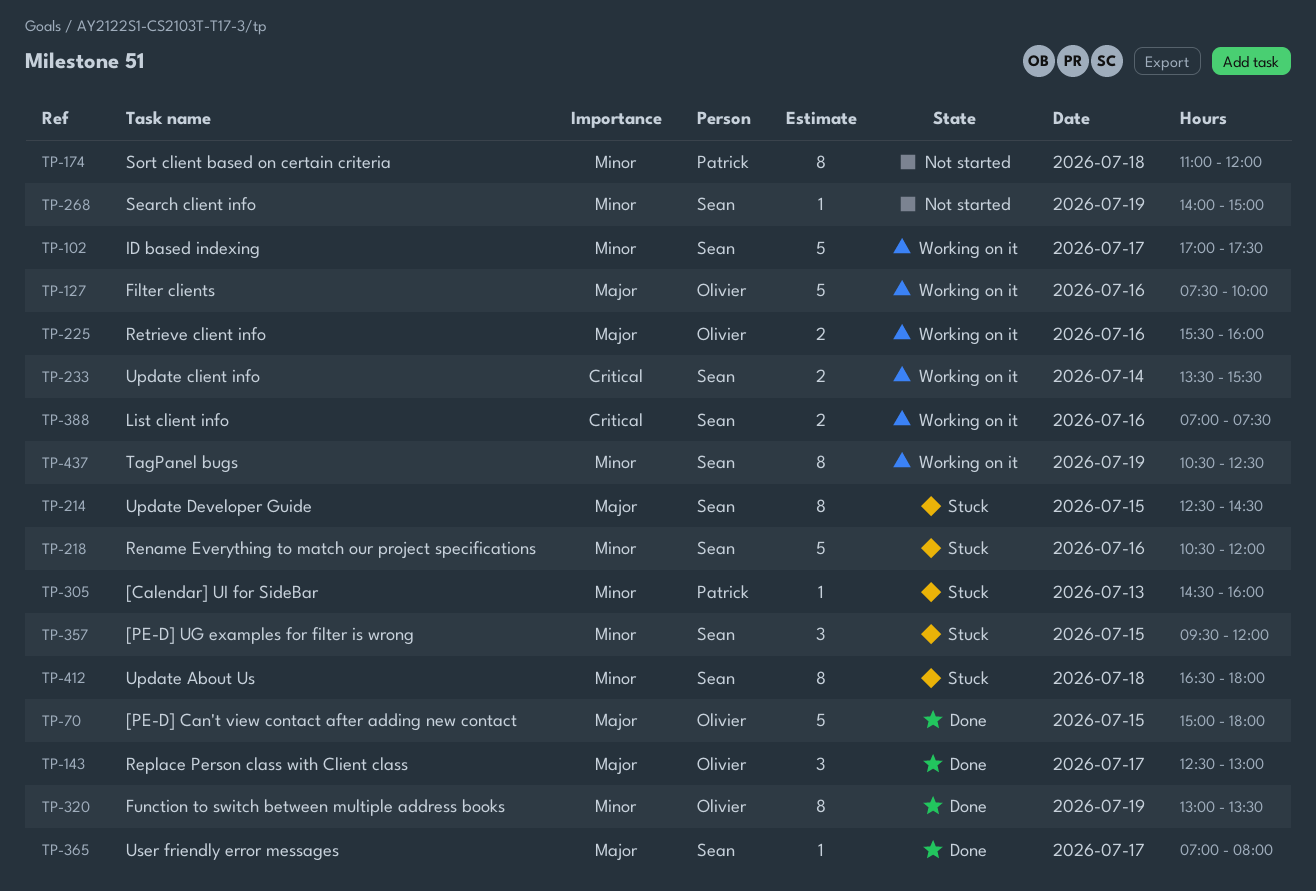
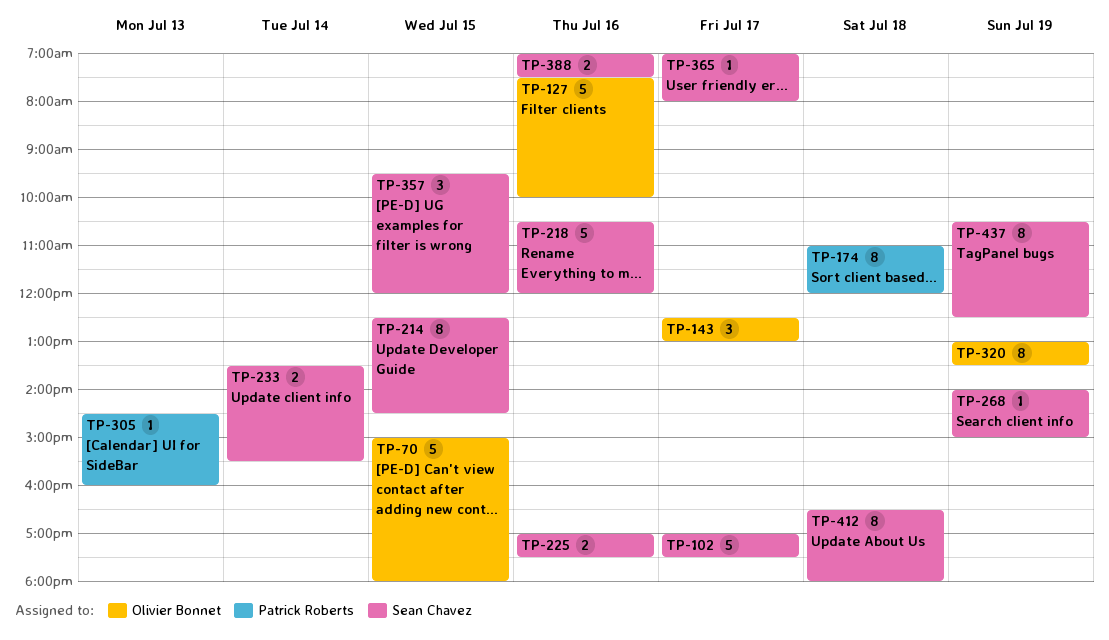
TP-225, owner: Olivier Bonnet -> Sean Chavez
TP-225, begins: 15:30 -> 17:00
TP-225, ends: 16:00 -> 17:30

